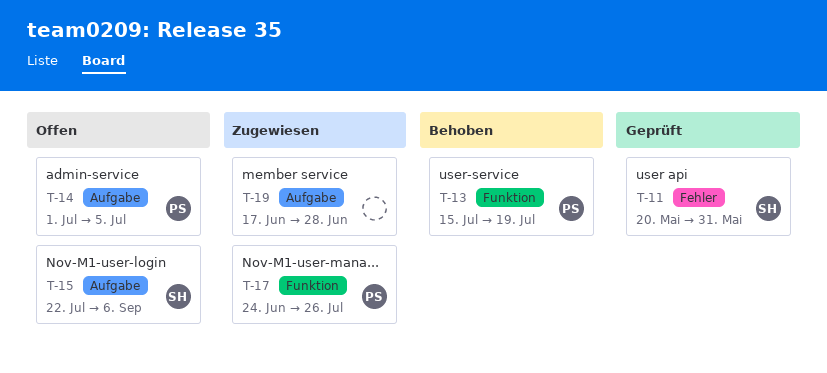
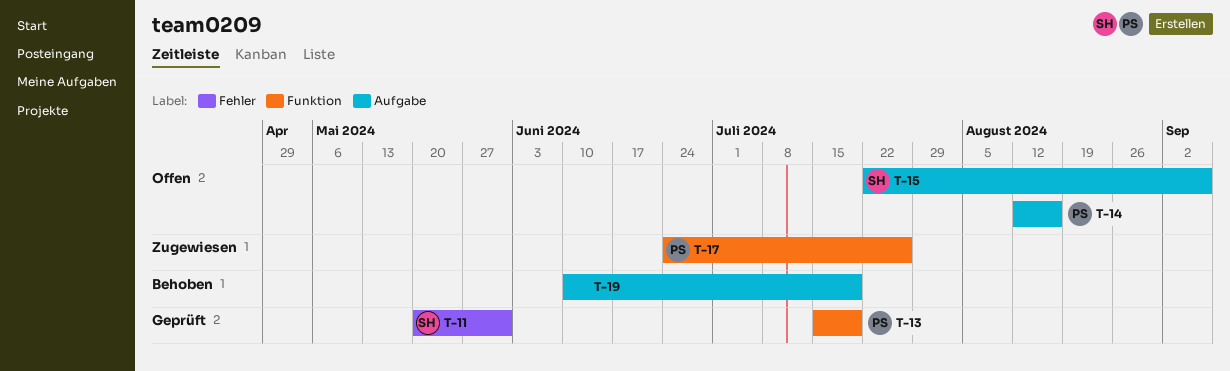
T-13, status: Behoben -> Geprüft
T-14, start: Jul 1 -> Aug 12
T-14, due: Jul 5 -> Aug 16
T-19, status: Zugewiesen -> Behoben
T-19, start: Jun 17 -> Jun 10
T-19, due: Jun 28 -> Jul 19

